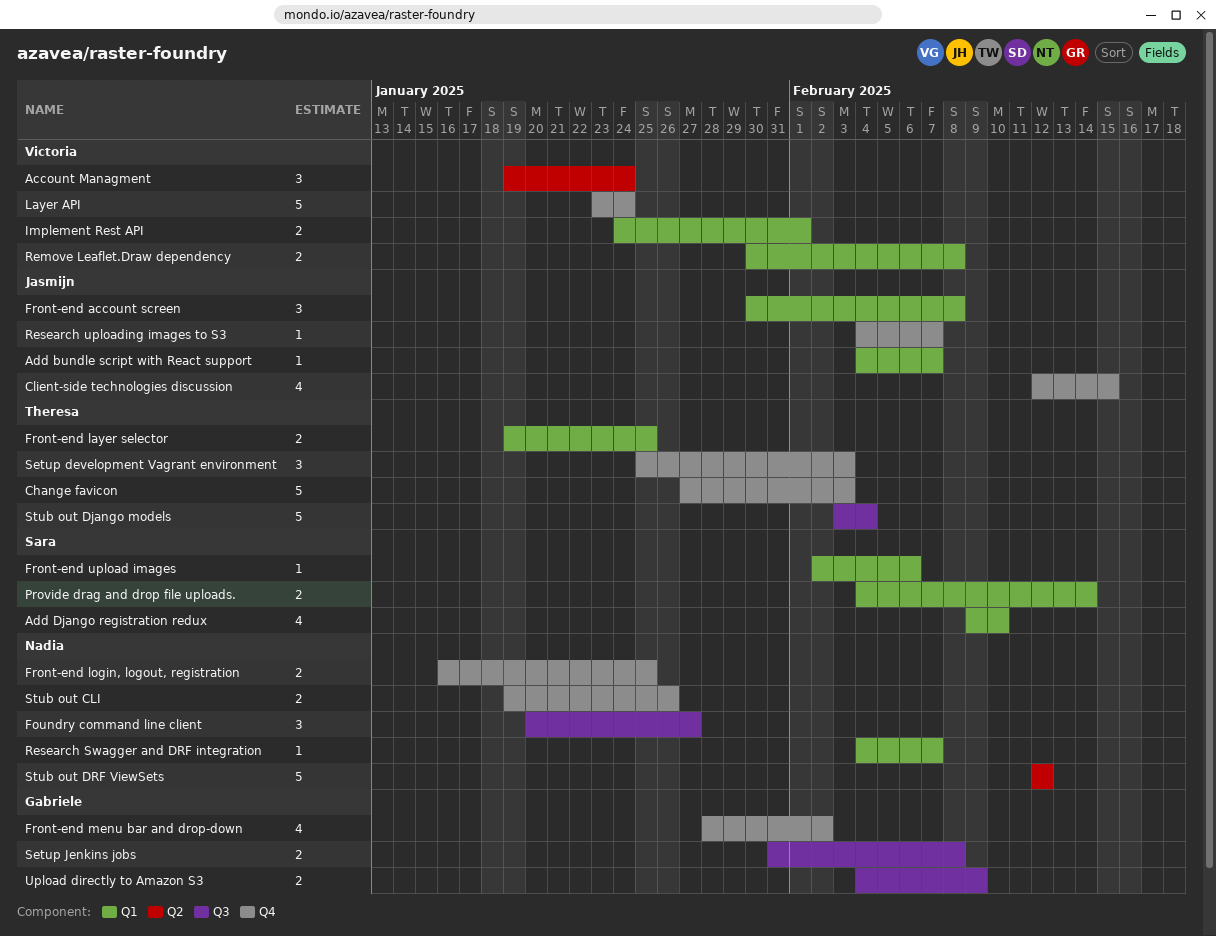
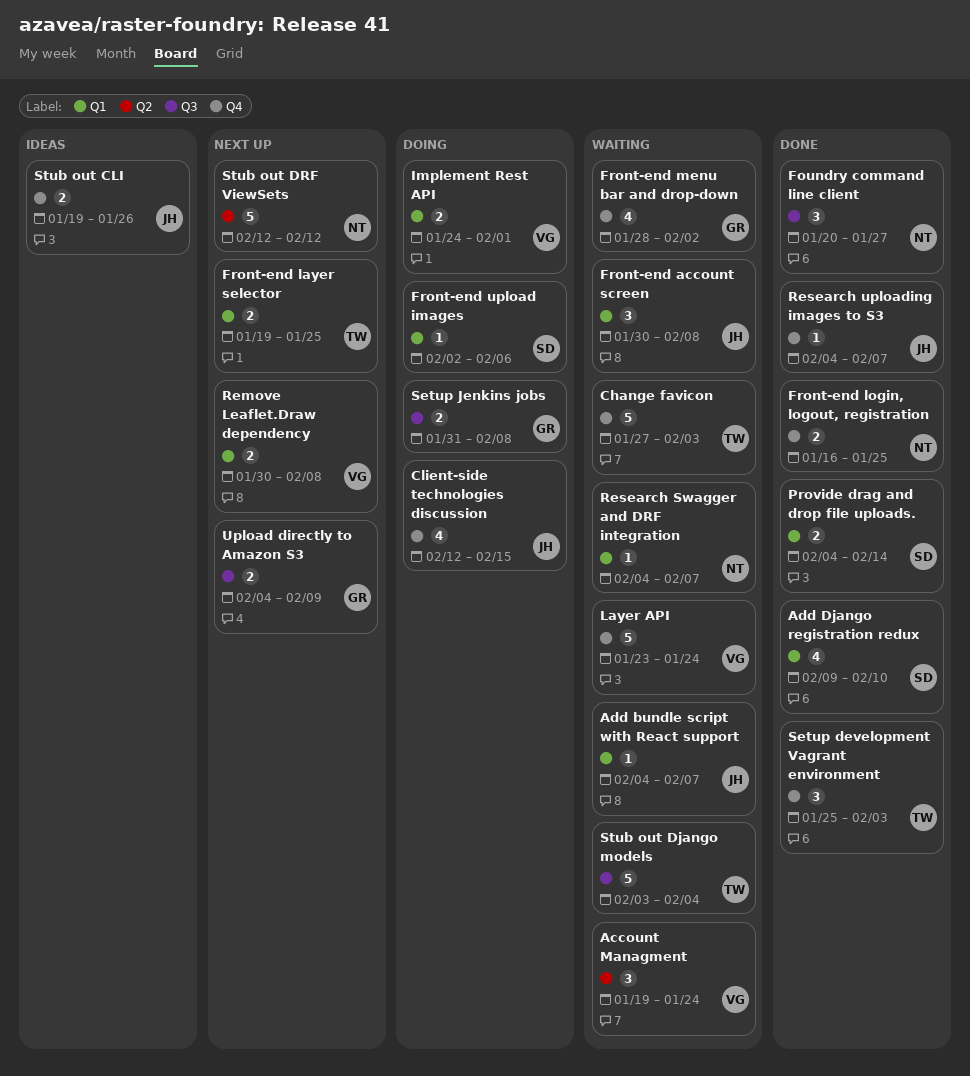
Stub out CLI, owner: Nadia -> Jasmijn

